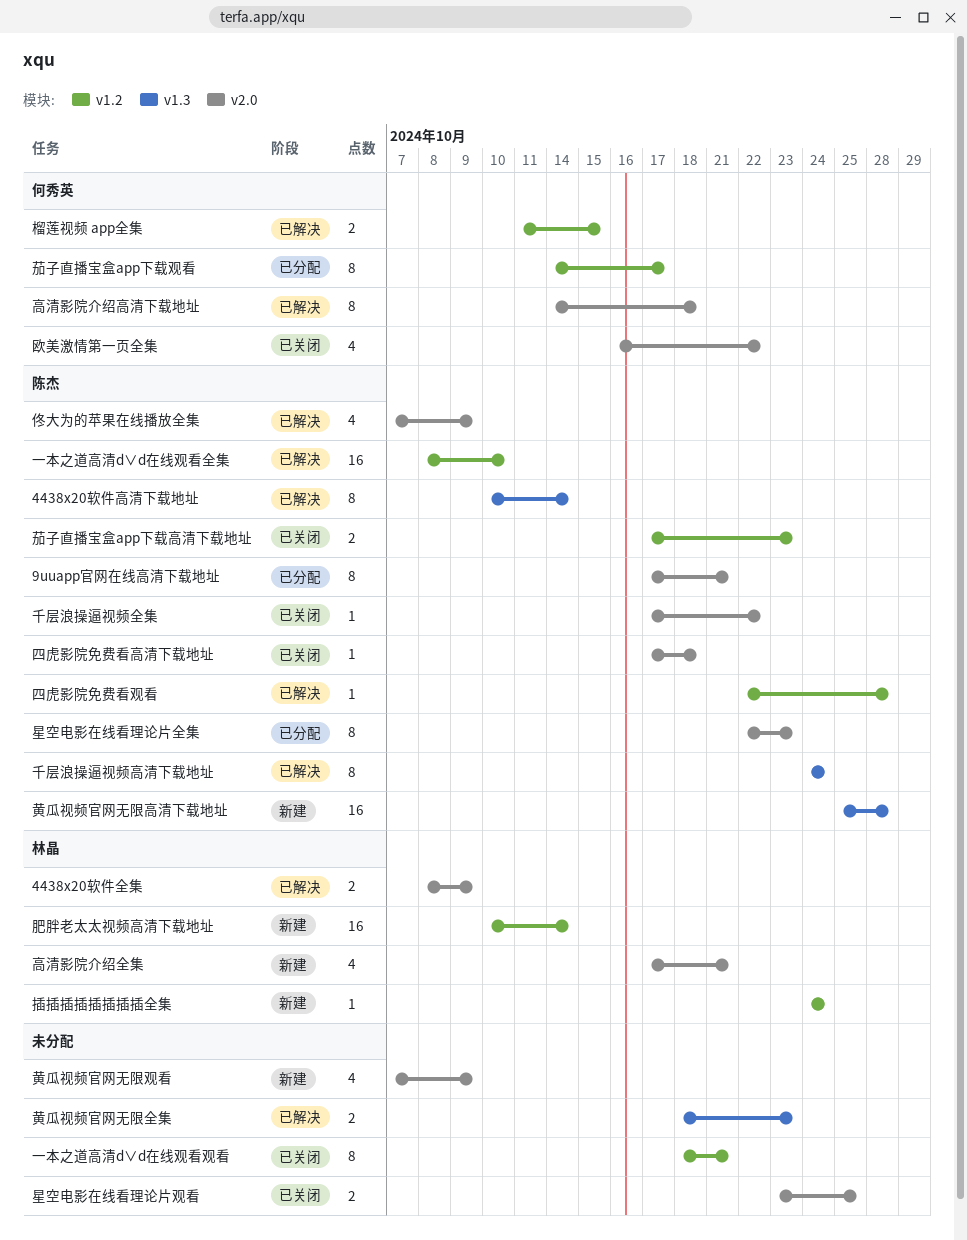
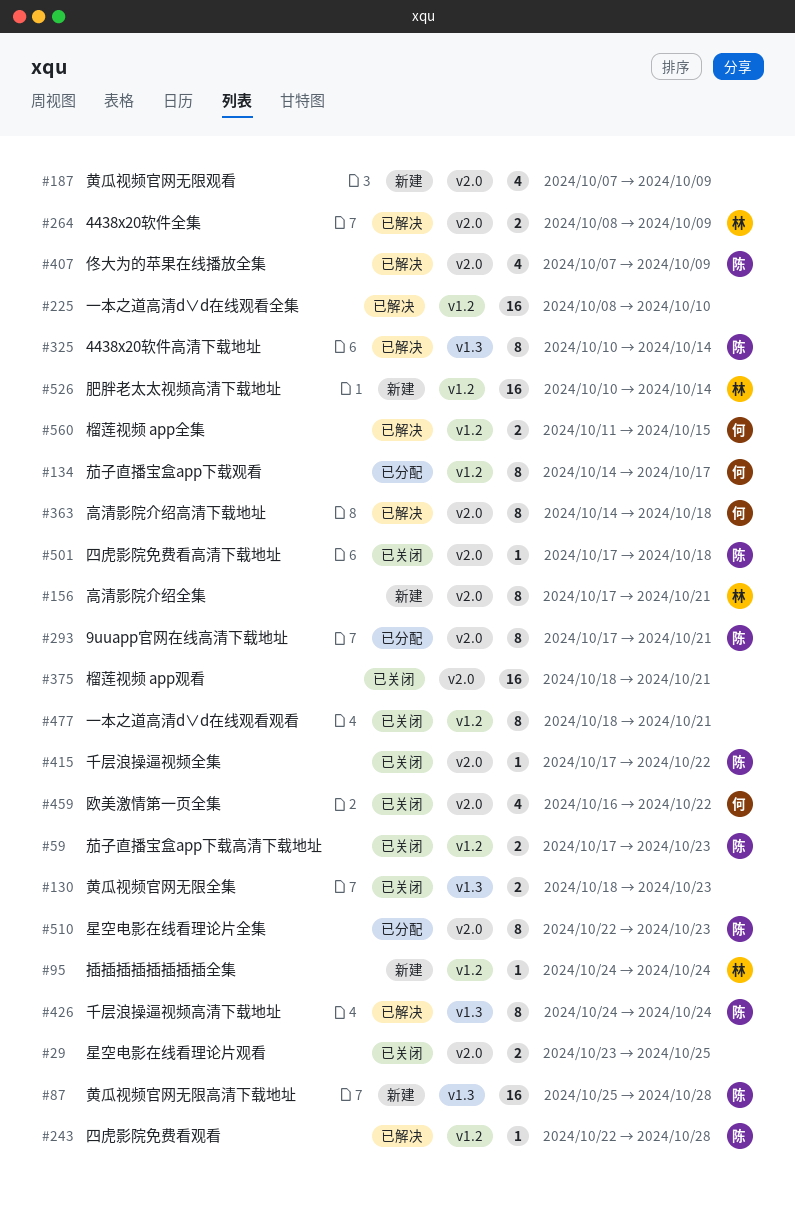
一本之道高清d∨d在线观看全集, owner: 陈杰 -> none
榴莲视频 app观看: none -> present
高清影院介绍全集, estimate: 4 -> 8
黄瓜视频官网无限全集, status: 已解决 -> 已关闭

